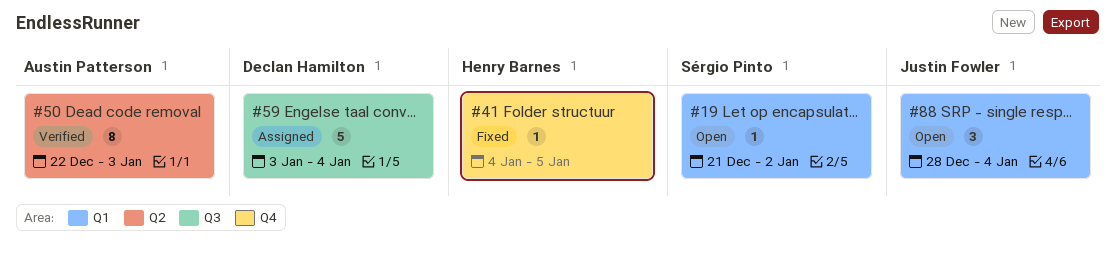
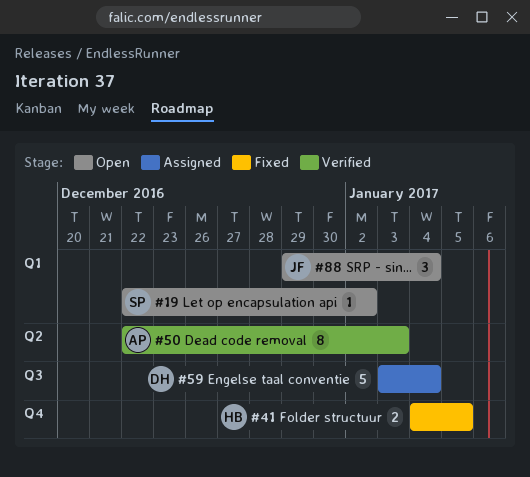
#19, start: Dec 21 -> Dec 22
#41, estimate: 1 -> 2
#88, start: Dec 28 -> Dec 29

